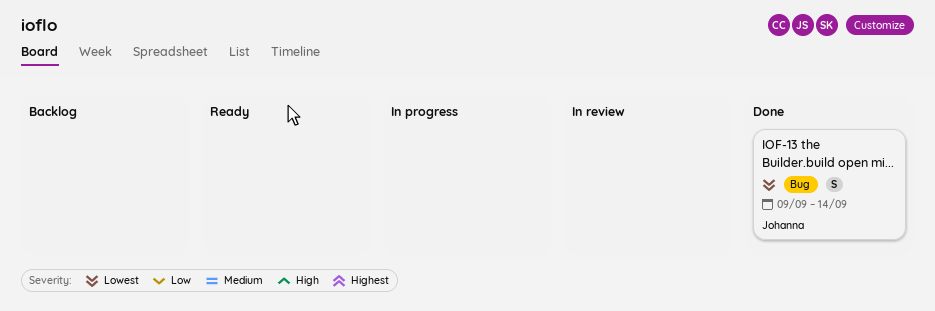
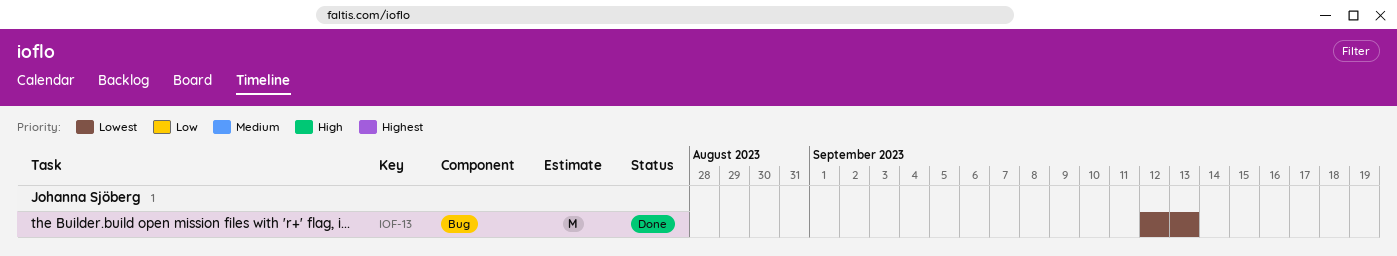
IOF-13, estimate: S -> M
IOF-13, start: Sep 9 -> Sep 12
IOF-13, due: Sep 14 -> Sep 13

